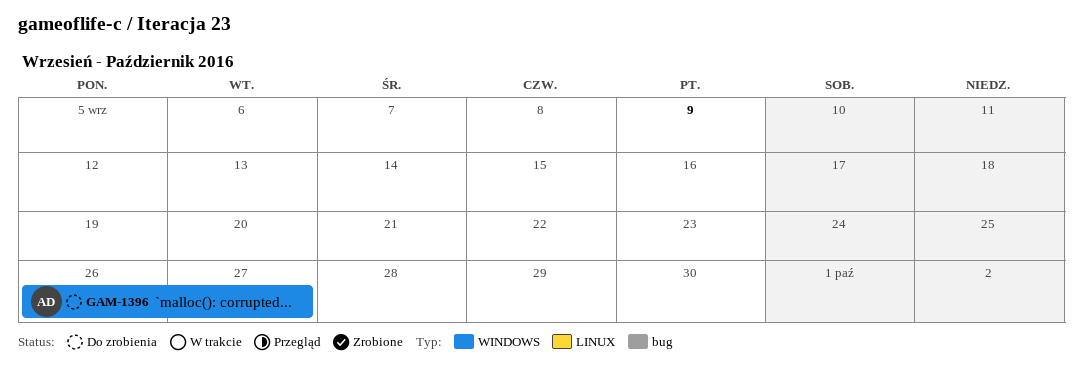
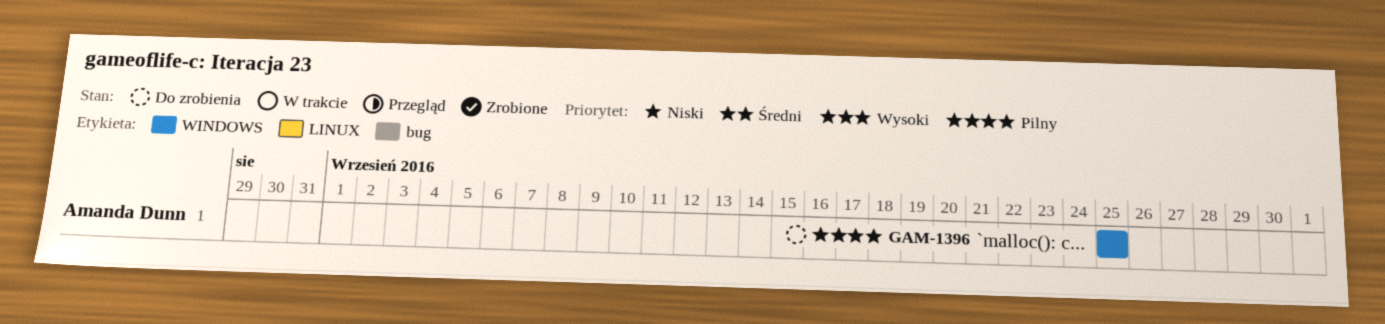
GAM-1396, start: Sep 26 -> Sep 25
GAM-1396, due: Sep 27 -> Sep 25

